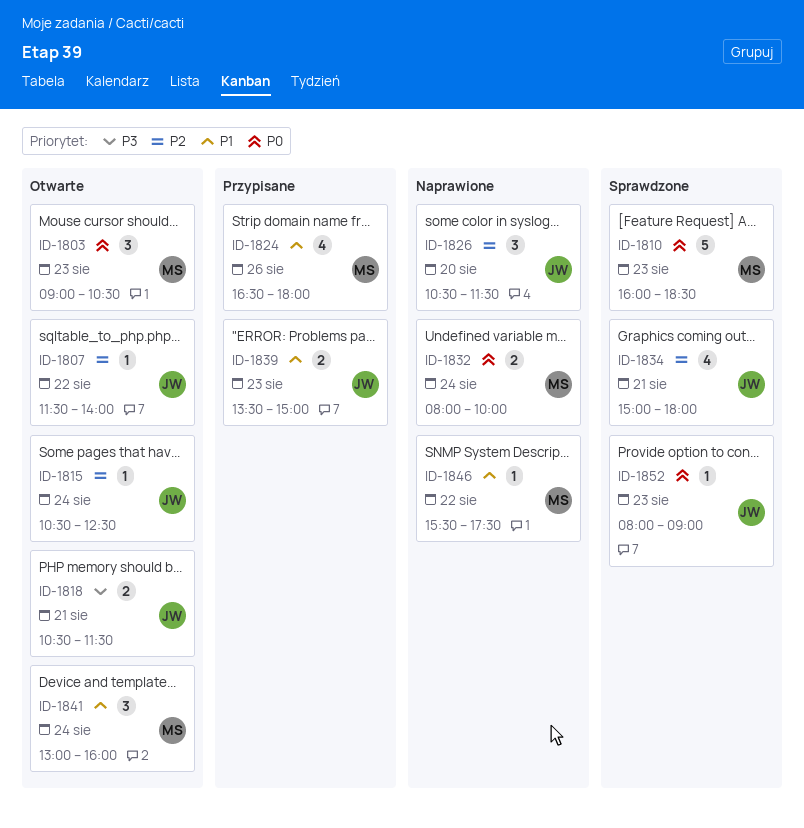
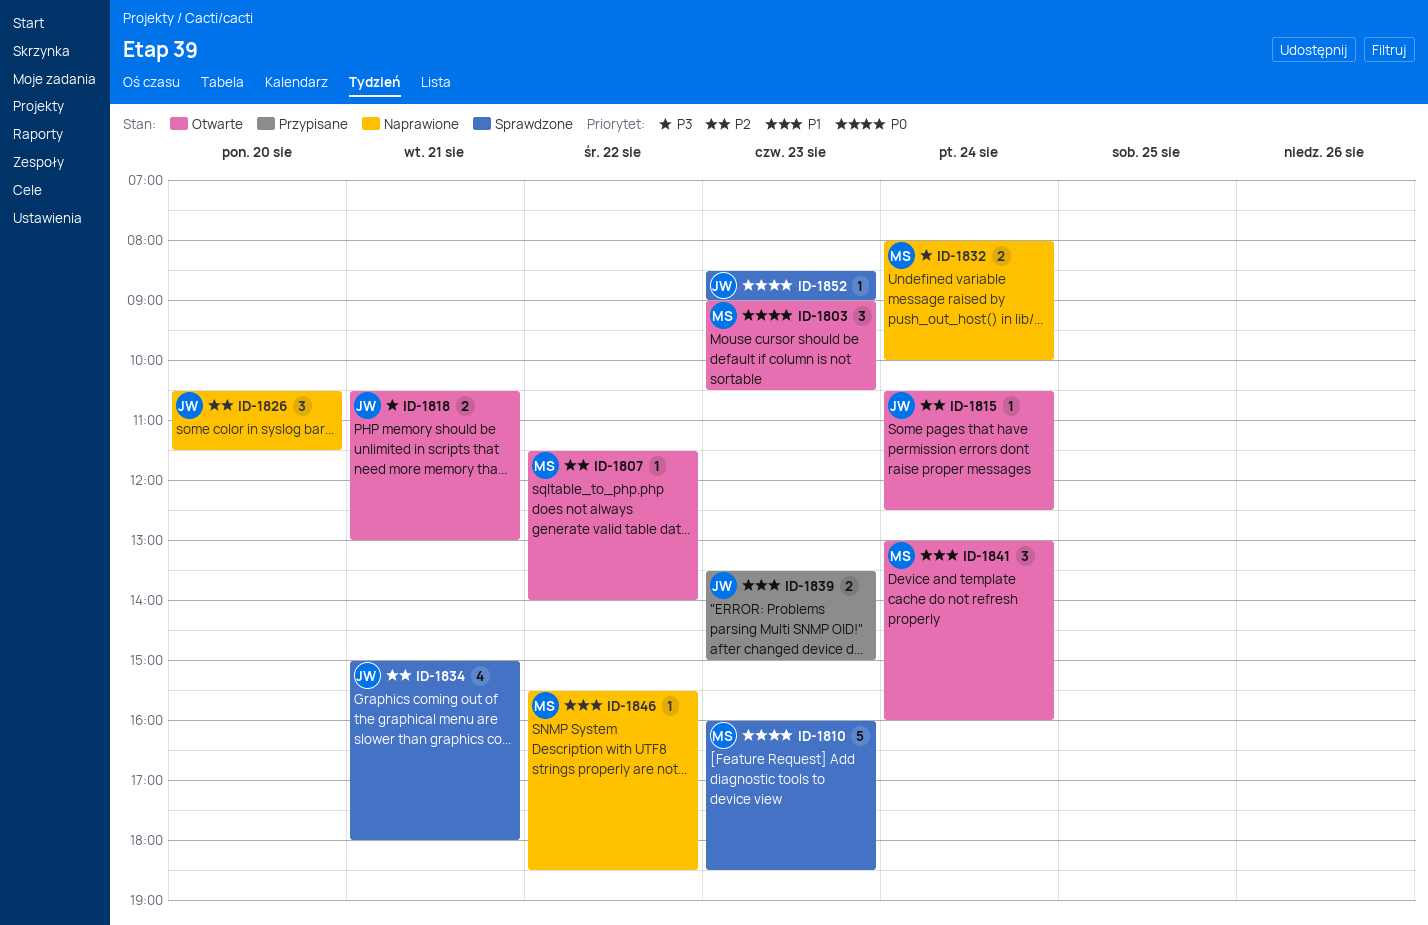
ID-1807, owner: JW -> MS
ID-1818, ends: 11:30 -> 13:00
ID-1824: present -> none
ID-1832, priority: P0 -> P3
ID-1846, ends: 17:30 -> 18:30
ID-1852, begins: 08:00 -> 08:30

